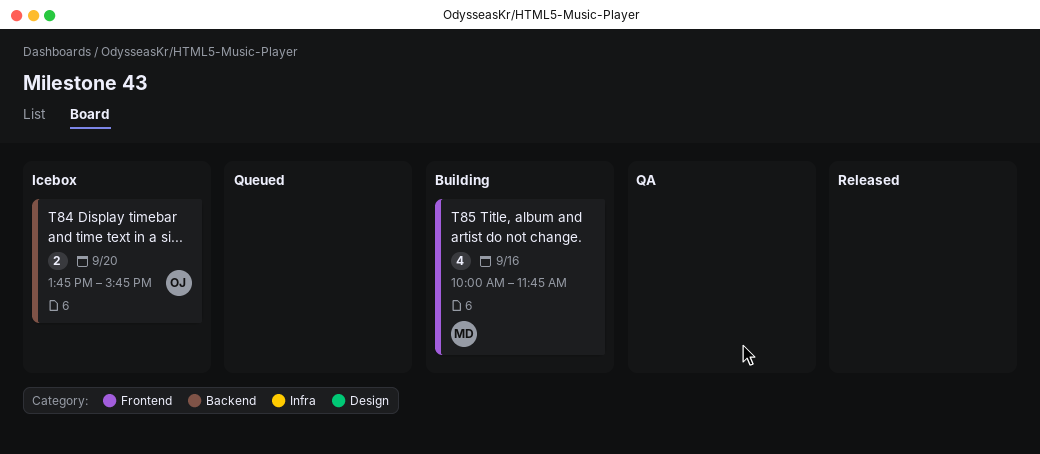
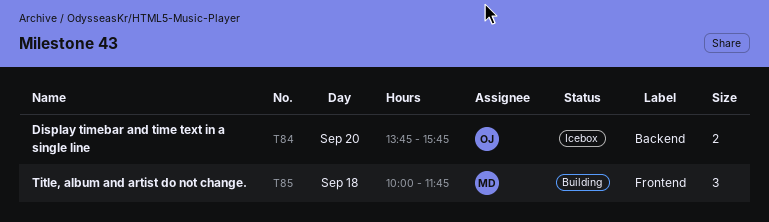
T85, estimate: 4 -> 3
T85, day: Sep 16 -> Sep 18

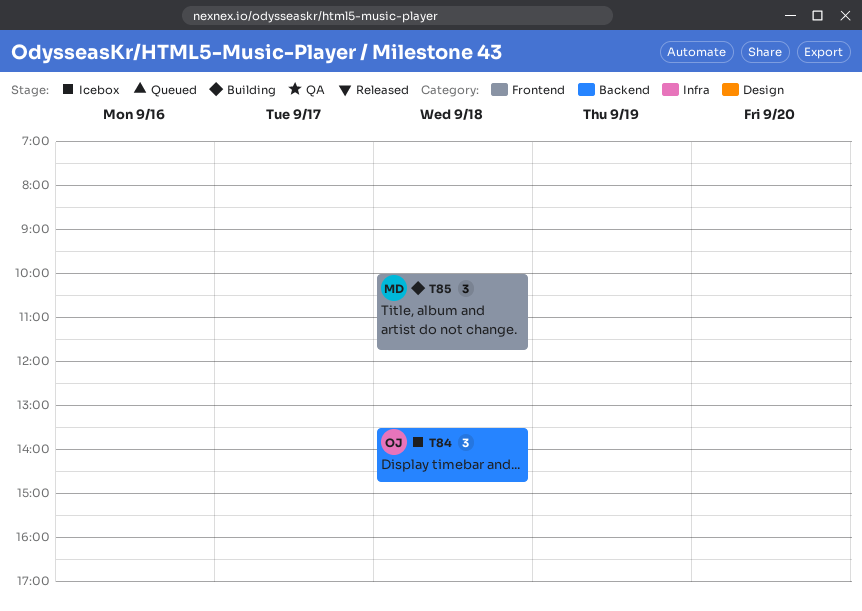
T84, estimate: 2 -> 3
T84, day: Sep 20 -> Sep 18
T84, begins: 13:45 -> 13:30
T84, ends: 15:45 -> 14:45

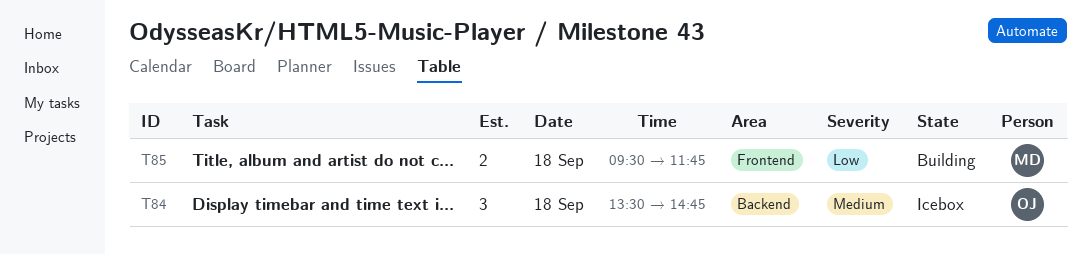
T85, estimate: 3 -> 2
T85, begins: 10:00 -> 09:30

